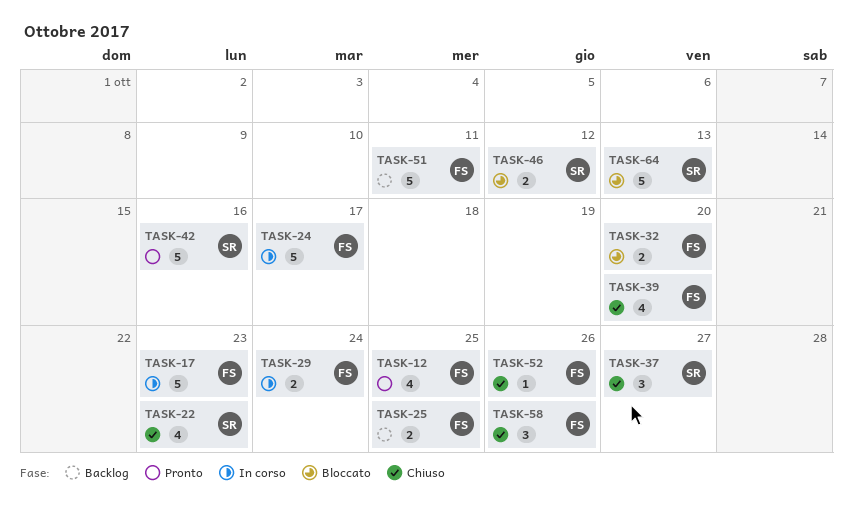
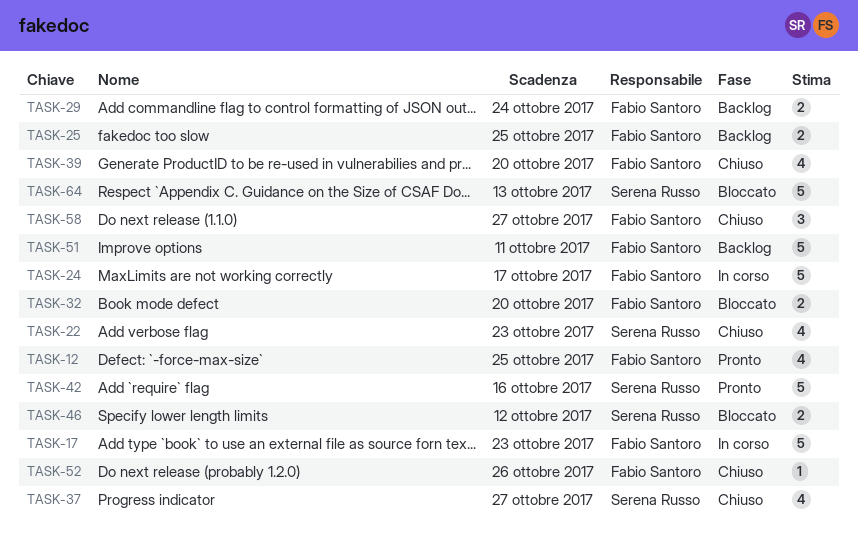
TASK-29, status: In corso -> Backlog
TASK-37, estimate: 3 -> 4
TASK-58, due: Oct 26 -> Oct 27

